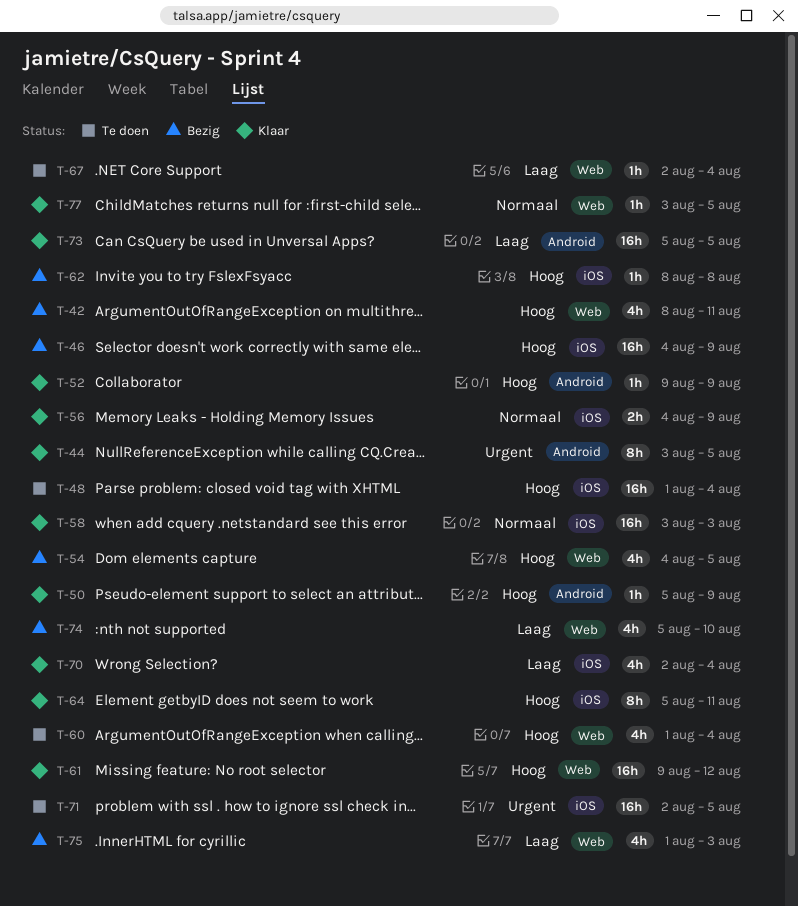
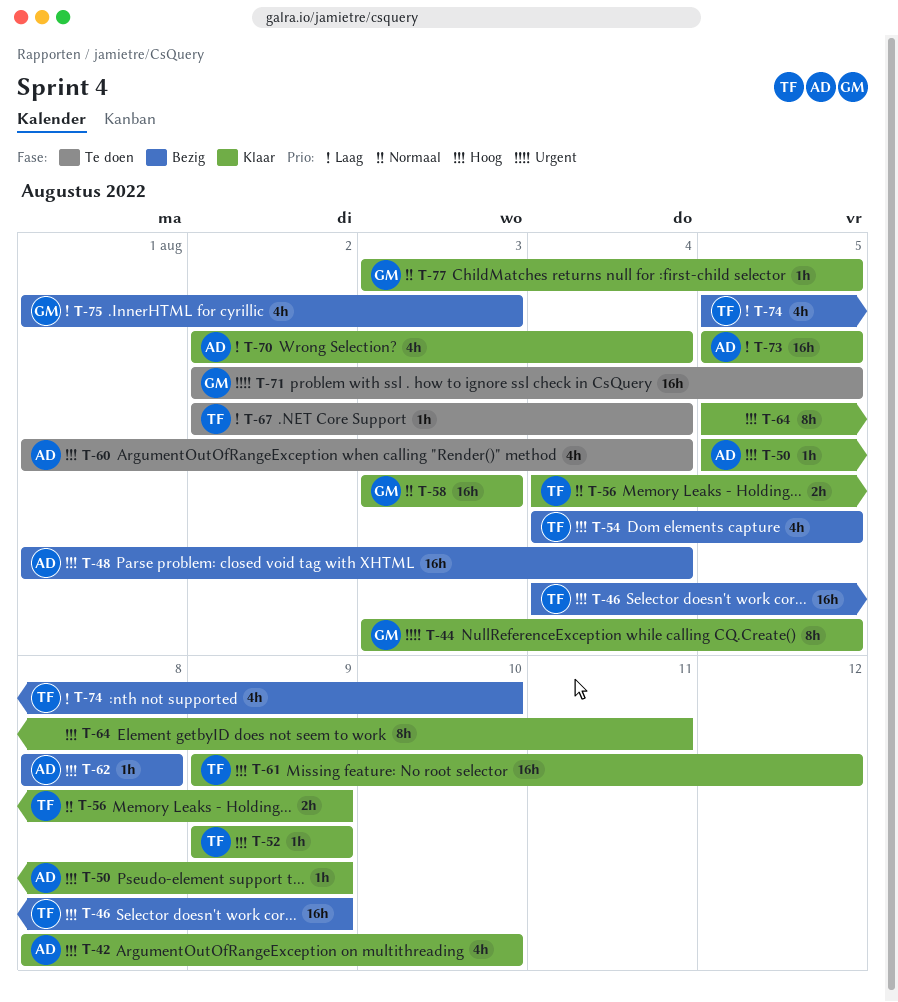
T-42, status: Bezig -> Klaar
T-42, due: Aug 11 -> Aug 10
T-48, status: Te doen -> Bezig

